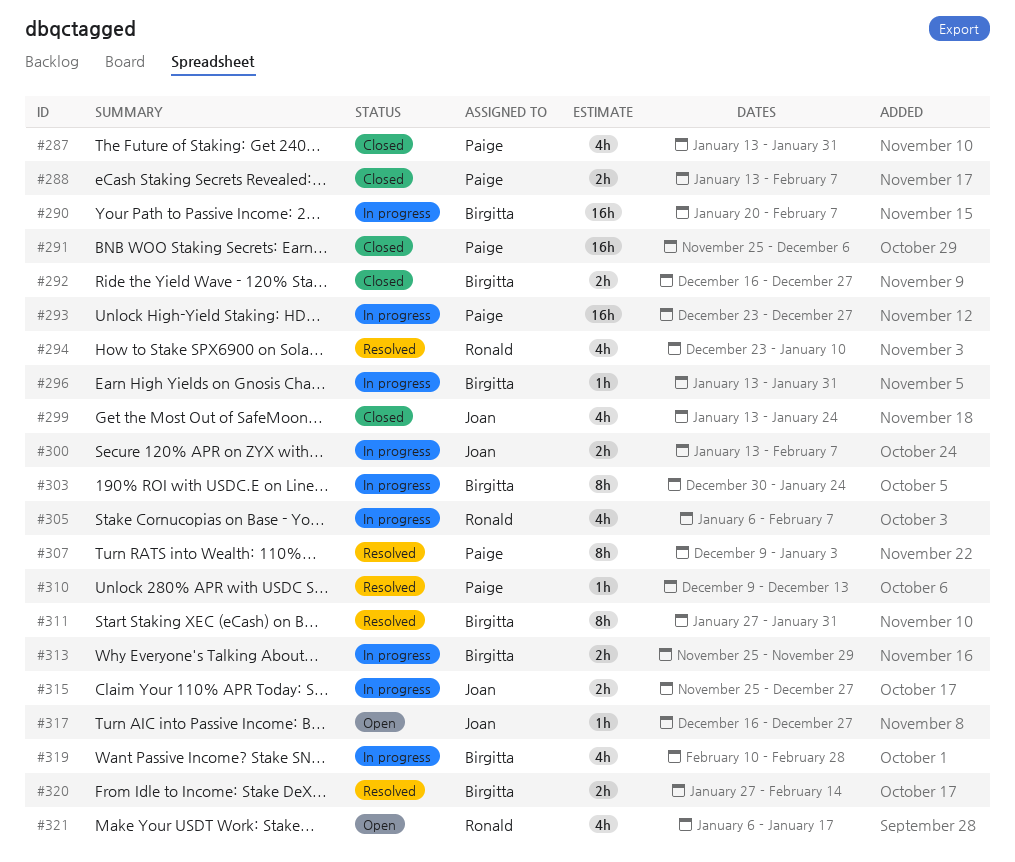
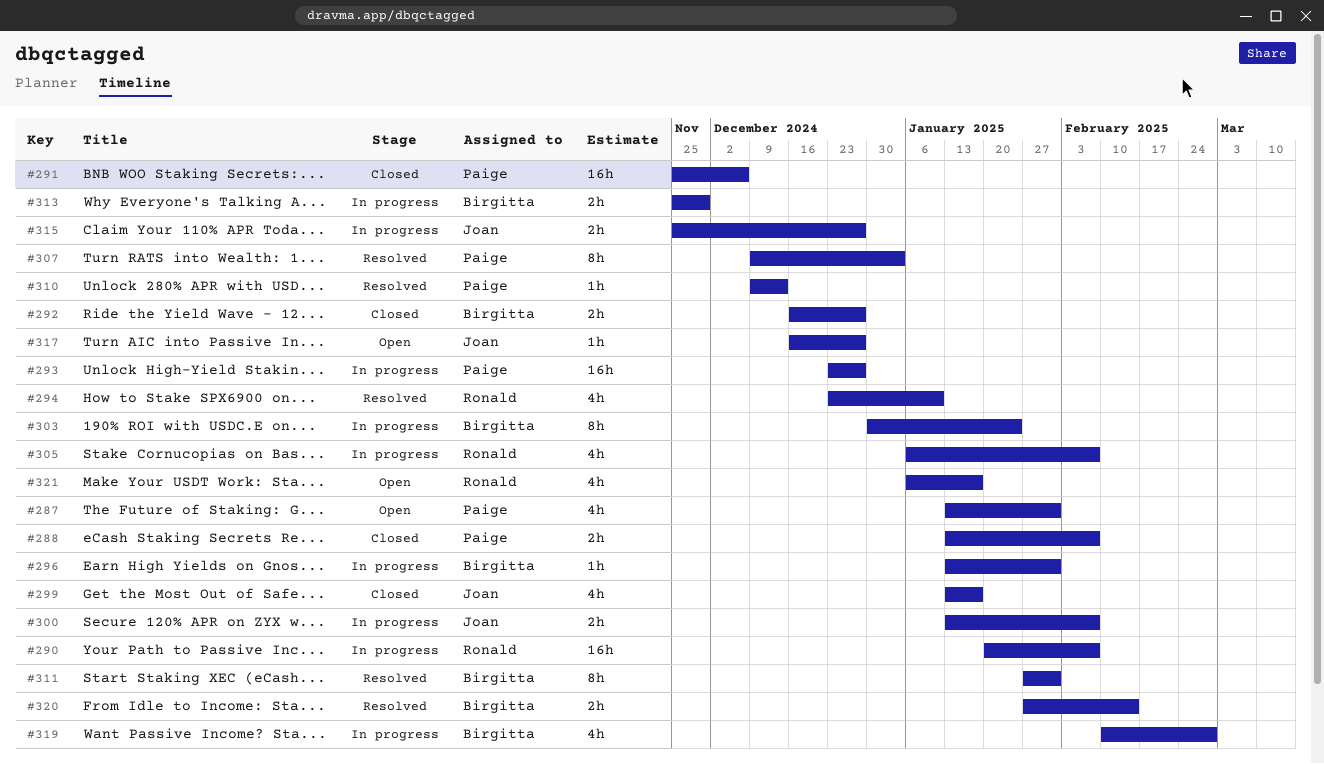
#287, status: Closed -> Open
#290, owner: Birgitta -> Ronald
#299, due: Jan 24 -> Jan 17

